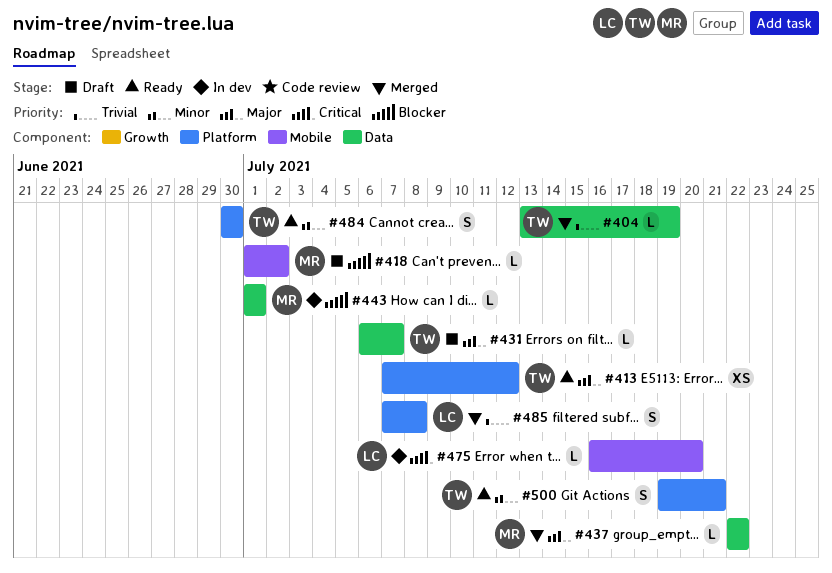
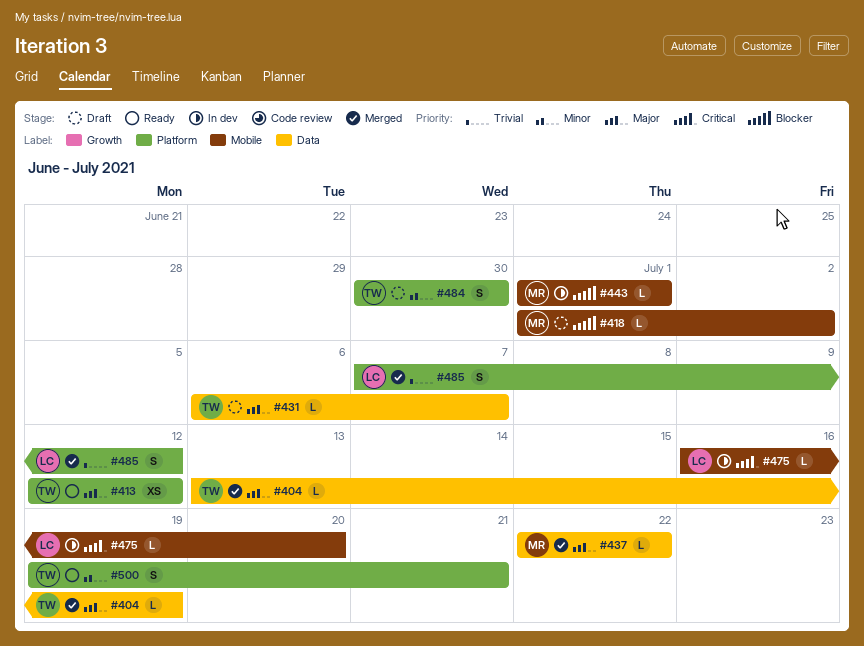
#404, priority: Trivial -> Major
#413, start: Jul 7 -> Jul 12
#443, label: Data -> Mobile
#484, status: Ready -> Draft
#485, due: Jul 8 -> Jul 12

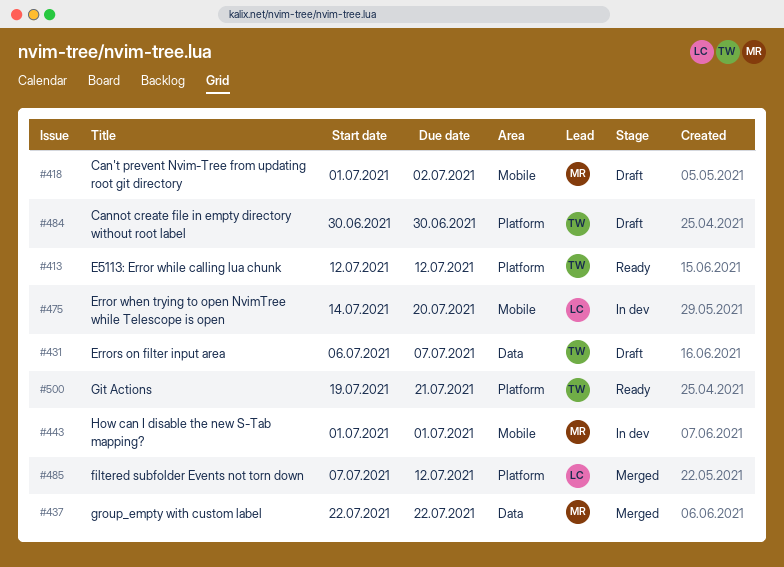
#404: present -> none
#475, start: Jul 16 -> Jul 14

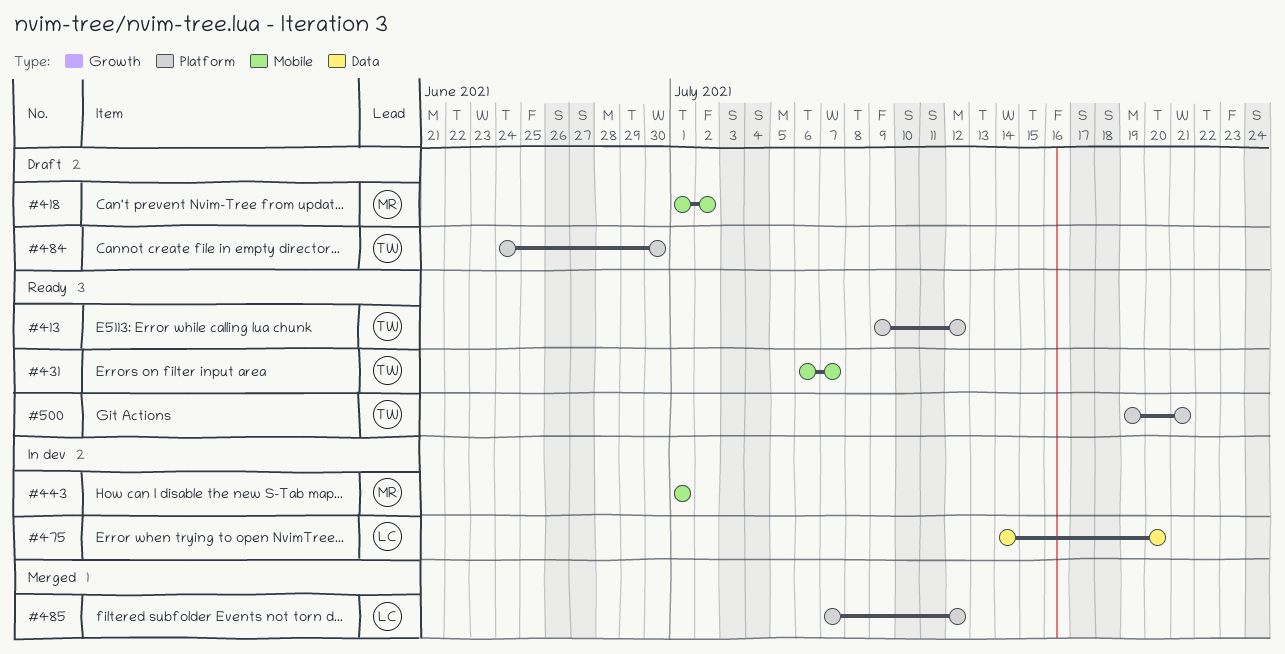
#413, start: Jul 12 -> Jul 9
#431, status: Draft -> Ready
#431, label: Data -> Mobile
#437: present -> none
#475, label: Mobile -> Data
#484, start: Jun 30 -> Jun 24

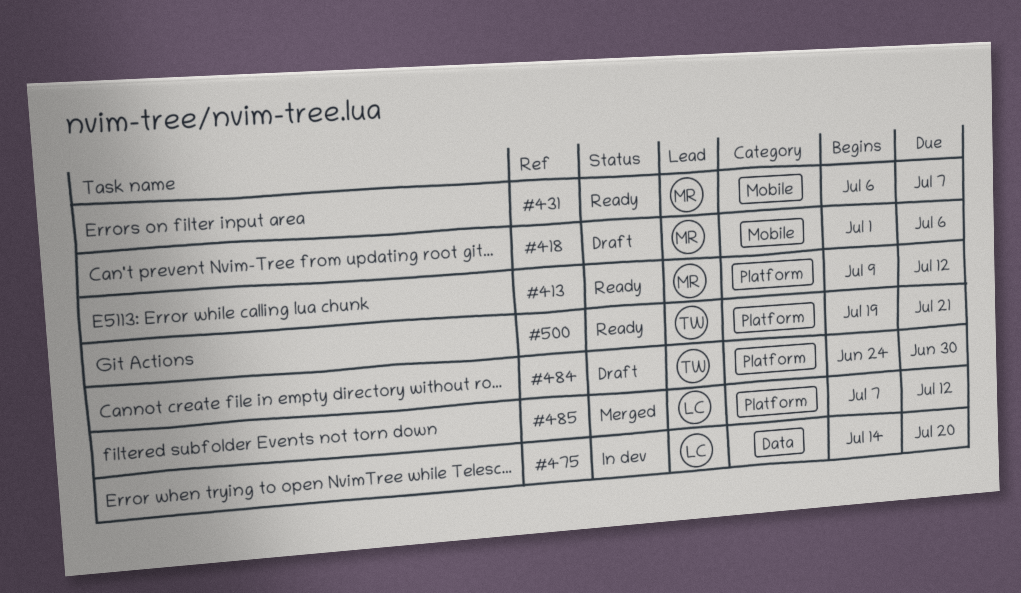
#413, owner: TW -> MR
#418, due: Jul 2 -> Jul 6
#431, owner: TW -> MR
#443: present -> none

